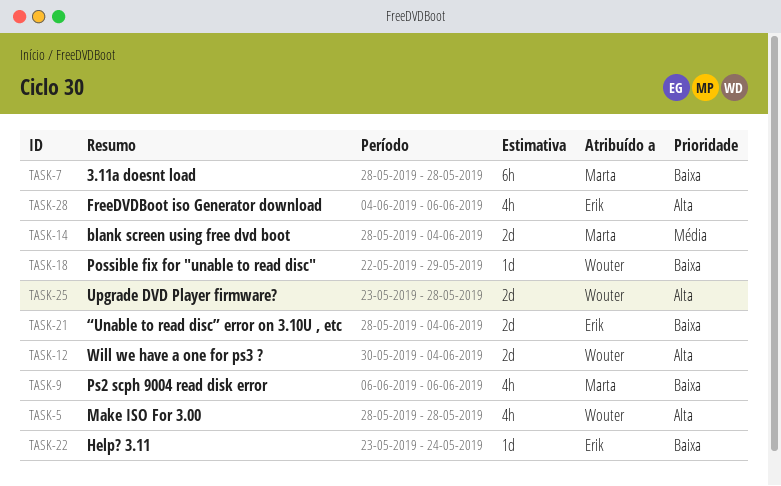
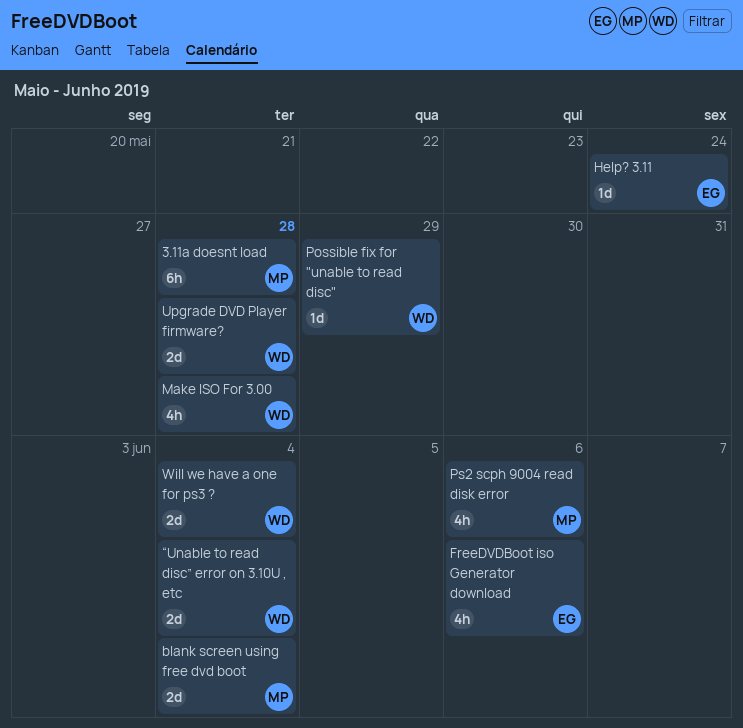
“Unable to read disc” error on 3.10U , etc, owner: Erik -> Wouter

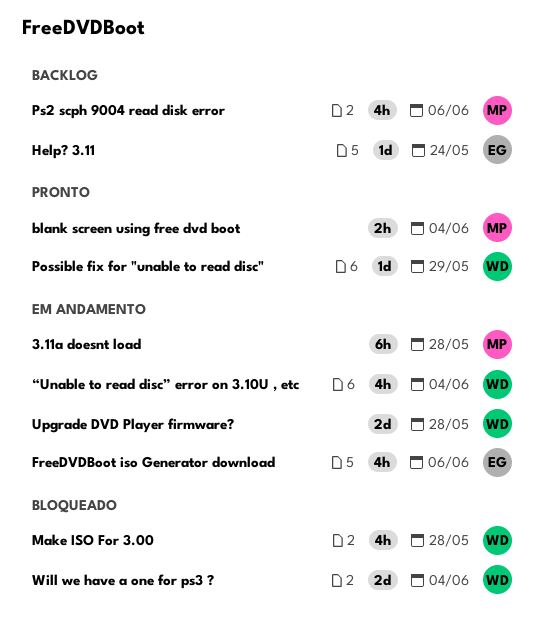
blank screen using free dvd boot, estimate: 2d -> 2h
“Unable to read disc” error on 3.10U , etc, estimate: 2d -> 4h

